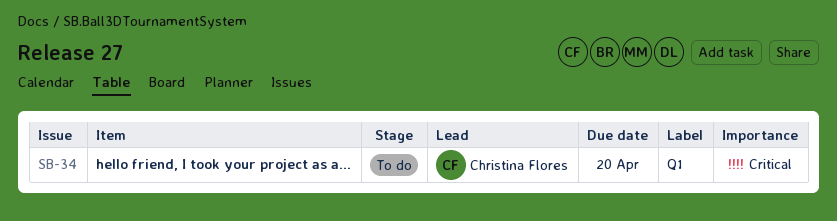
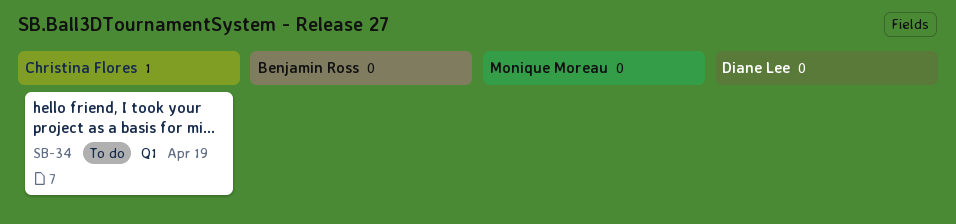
SB-34, due: Apr 20 -> Apr 19

